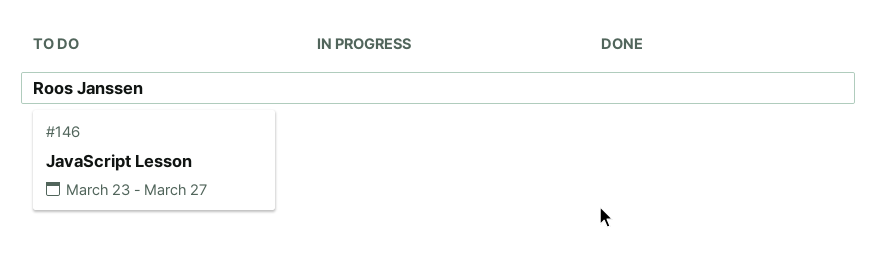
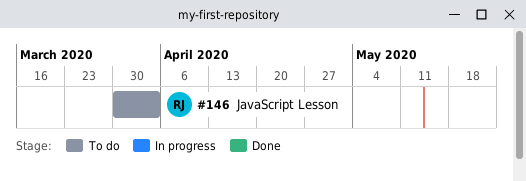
#146, start: Mar 23 -> Mar 30
#146, due: Mar 27 -> Apr 3

